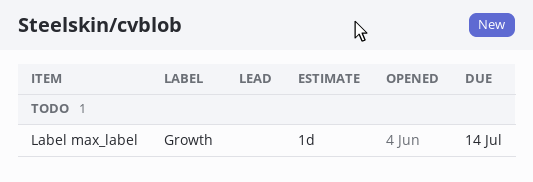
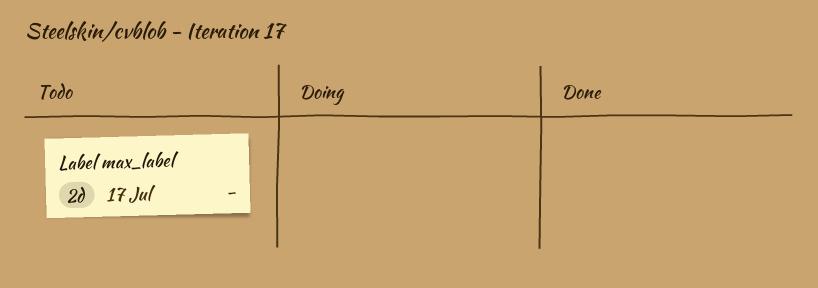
Label max_label, estimate: 1d -> 2d
Label max_label, due: Jul 14 -> Jul 17

